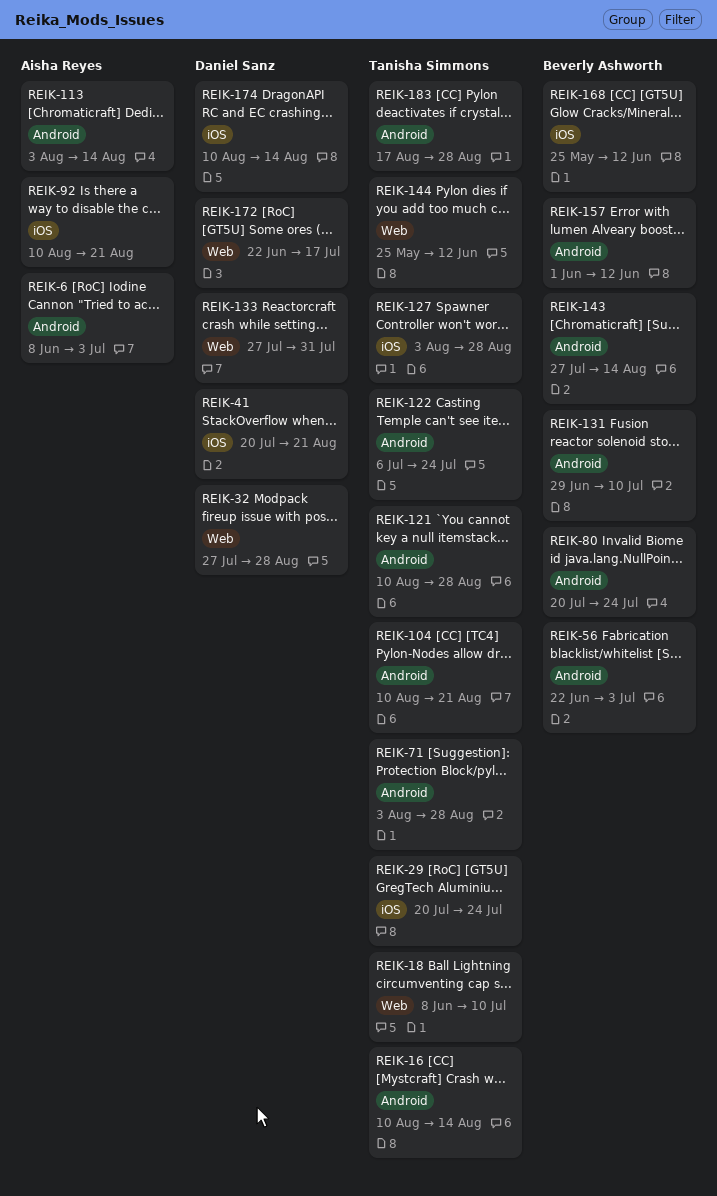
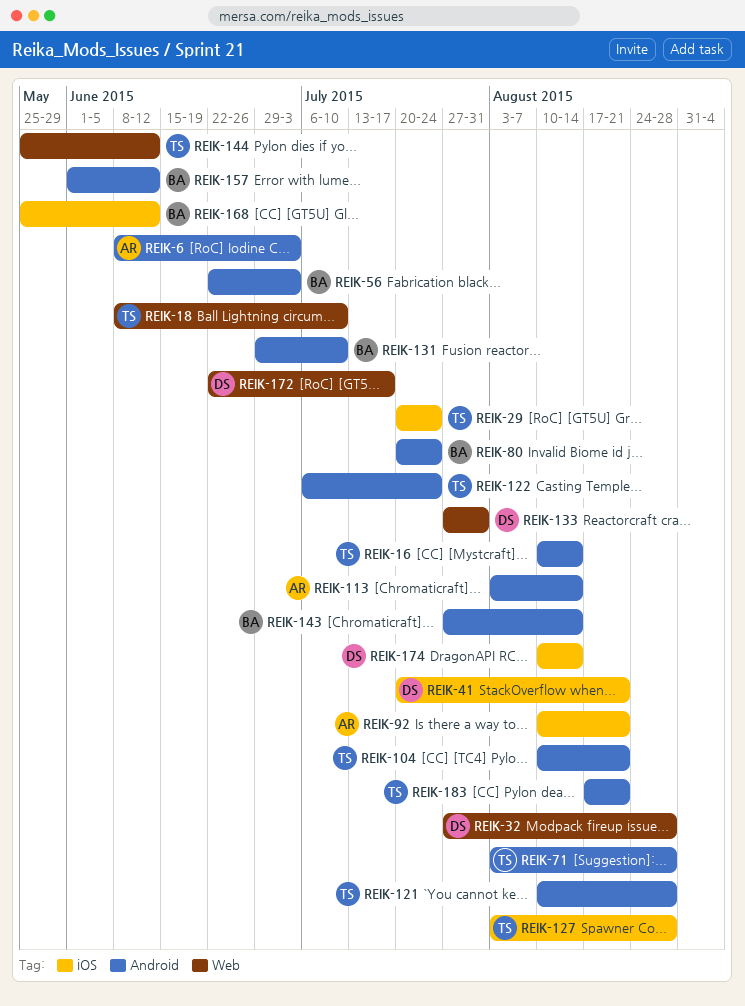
REIK-183, due: Aug 28 -> Aug 21

